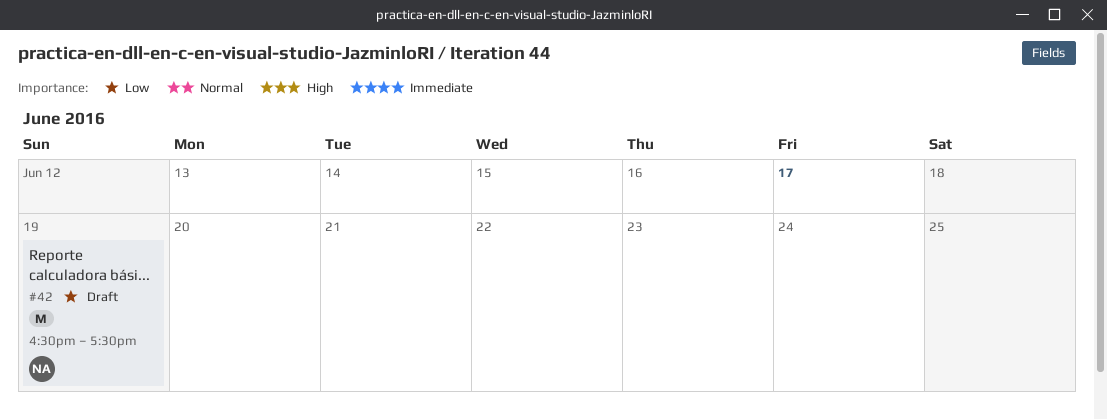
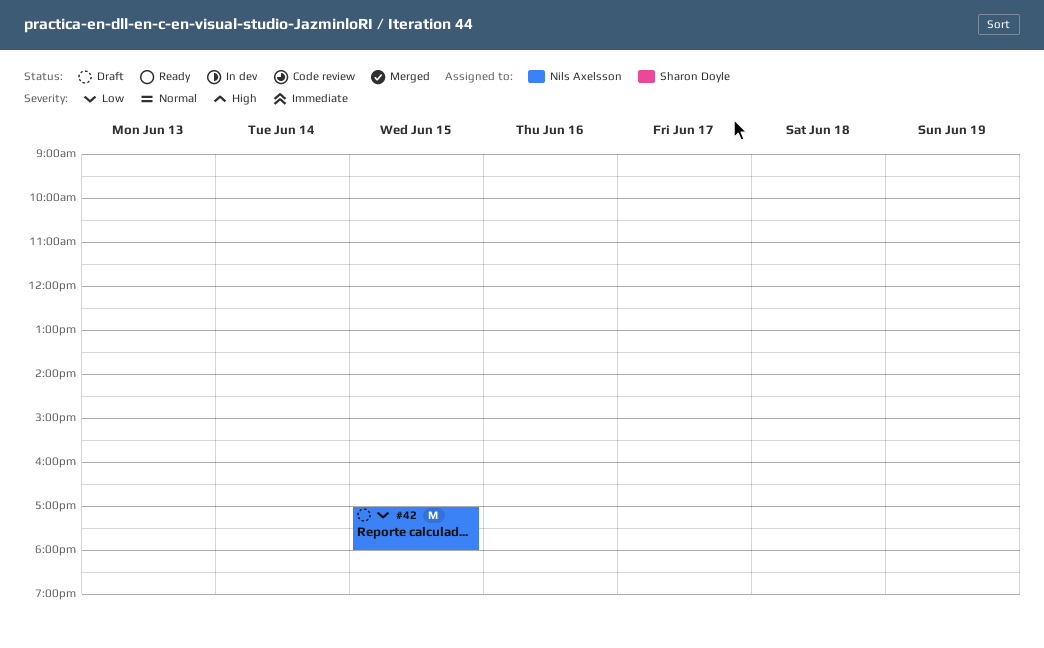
#42, day: Jun 19 -> Jun 15
#42, begins: 16:30 -> 17:00
#42, ends: 17:30 -> 18:00

